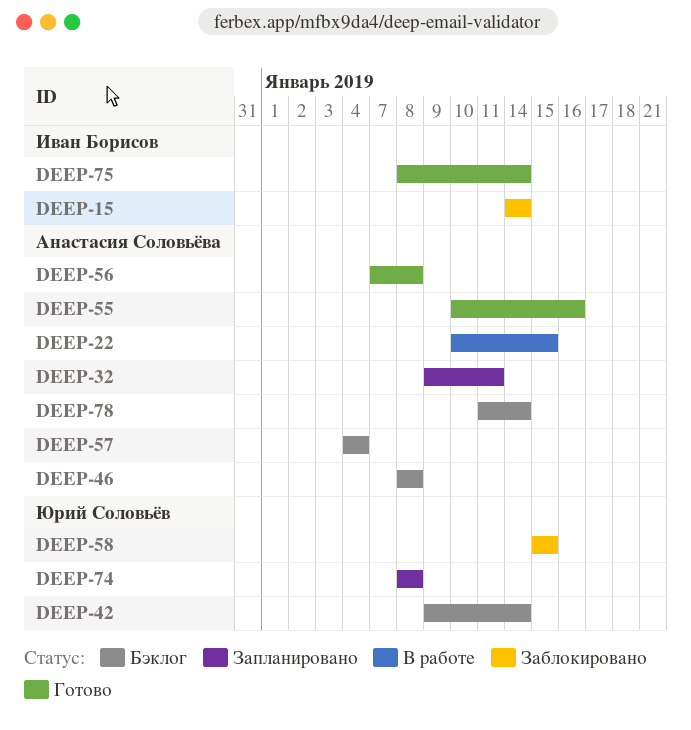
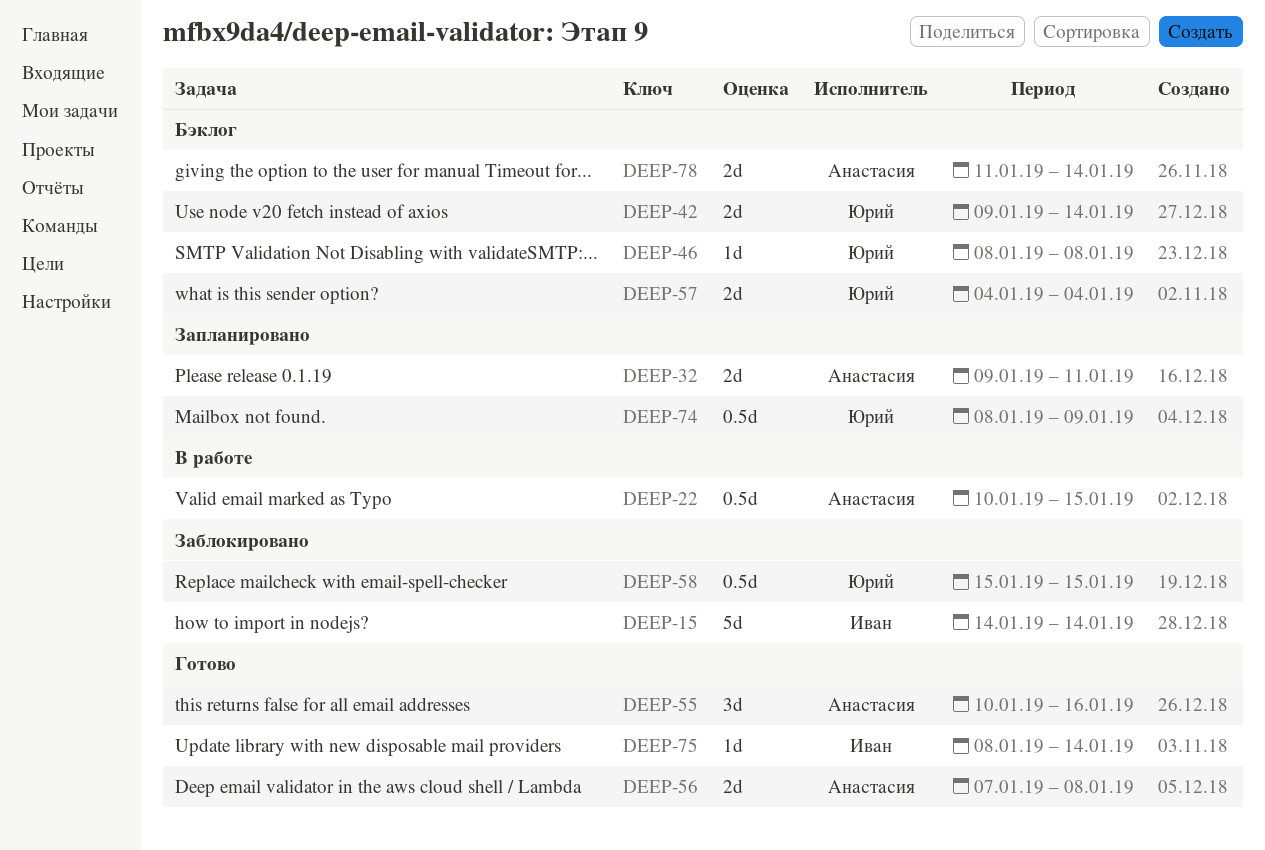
DEEP-46, owner: Анастасия Соловьёва -> Юрий Соловьёв
DEEP-57, owner: Анастасия Соловьёва -> Юрий Соловьёв
DEEP-74, due: Jan 8 -> Jan 9

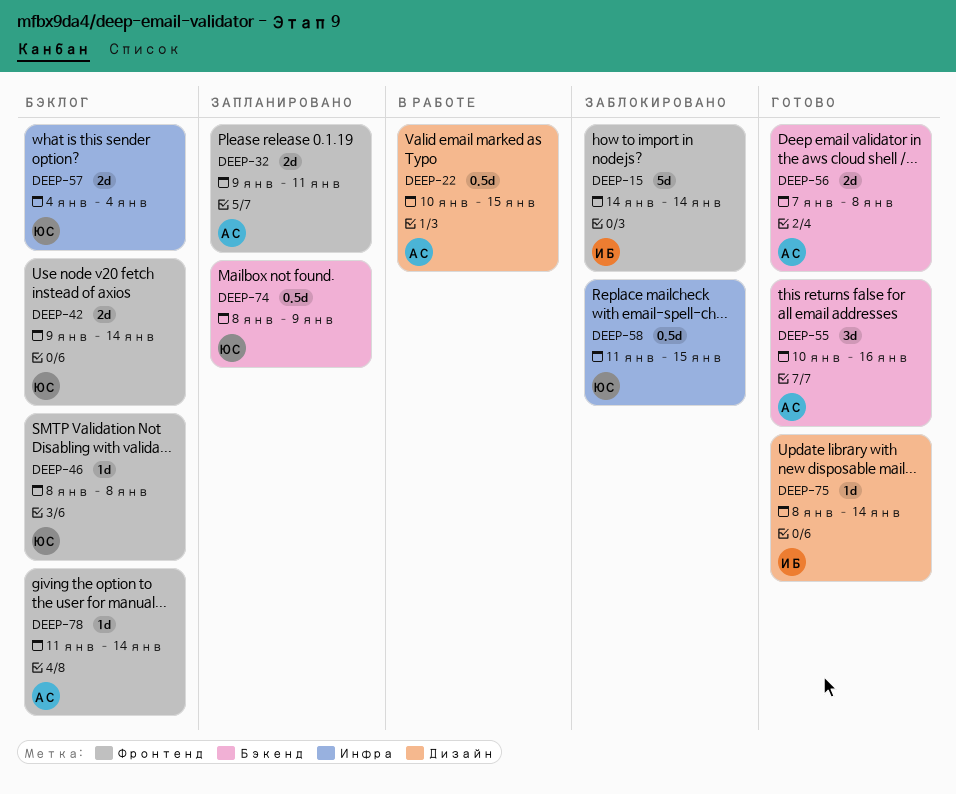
DEEP-58, start: Jan 15 -> Jan 11
DEEP-78, estimate: 2d -> 1d

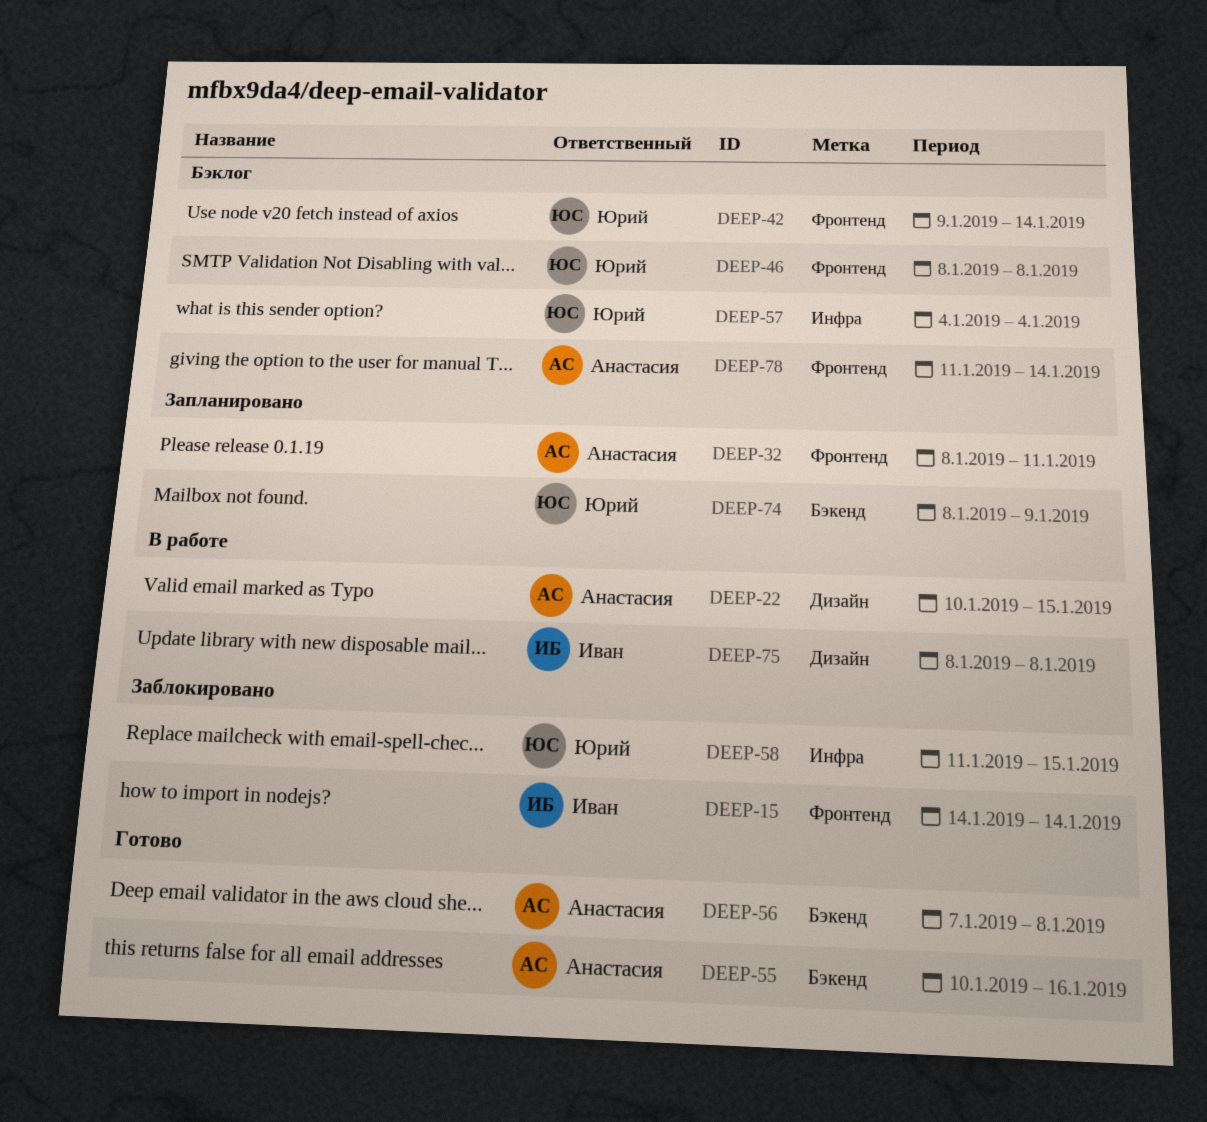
DEEP-32, start: Jan 9 -> Jan 8
DEEP-75, status: Готово -> В работе
DEEP-75, due: Jan 14 -> Jan 8

